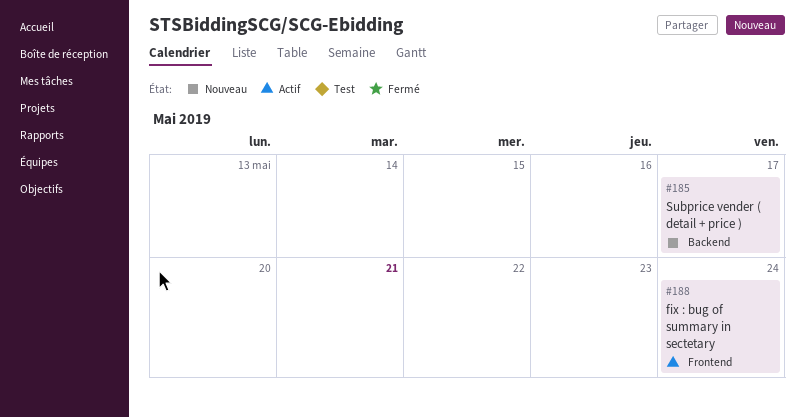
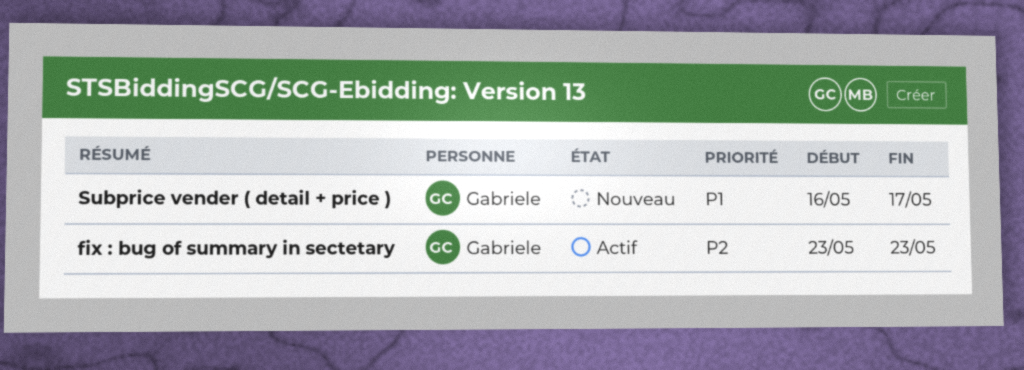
fix : bug of summary in sectetary, due: May 24 -> May 23

